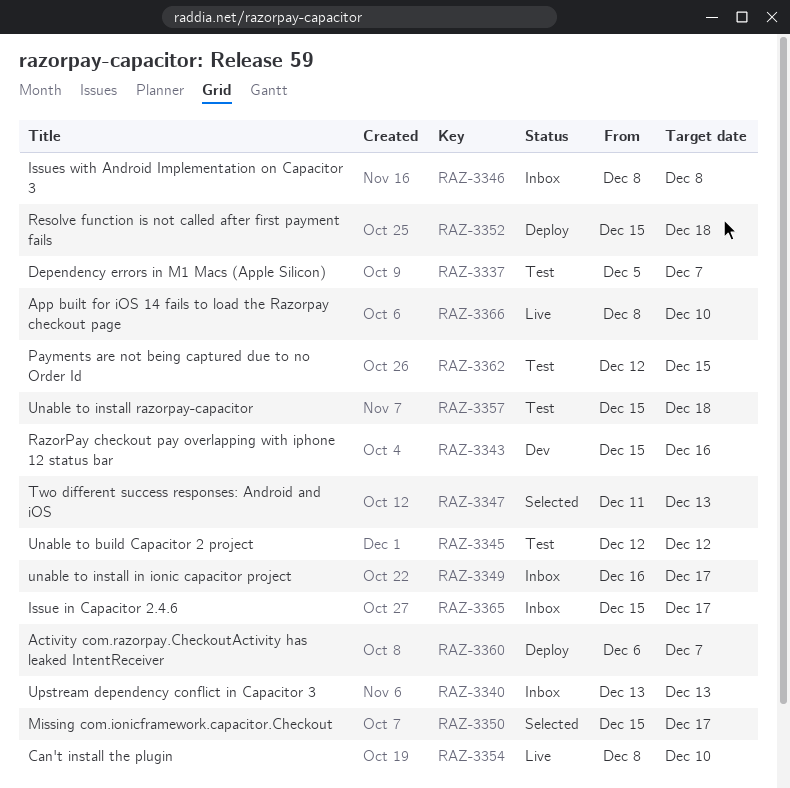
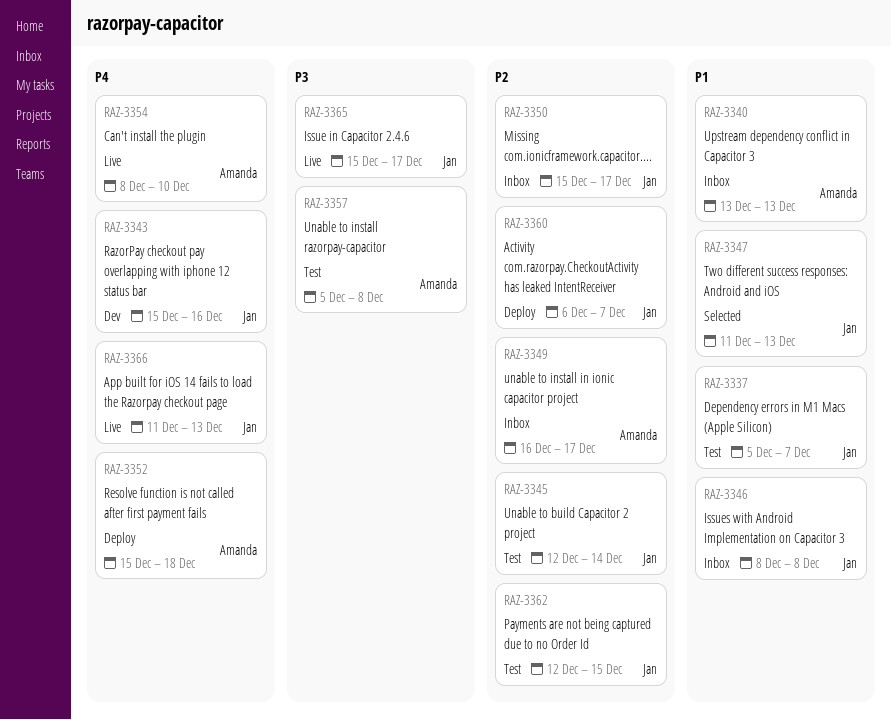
RAZ-3345, due: Dec 12 -> Dec 14
RAZ-3350, status: Selected -> Inbox
RAZ-3357, start: Dec 15 -> Dec 5
RAZ-3357, due: Dec 18 -> Dec 8
RAZ-3365, status: Inbox -> Live
RAZ-3366, start: Dec 8 -> Dec 11
RAZ-3366, due: Dec 10 -> Dec 13

